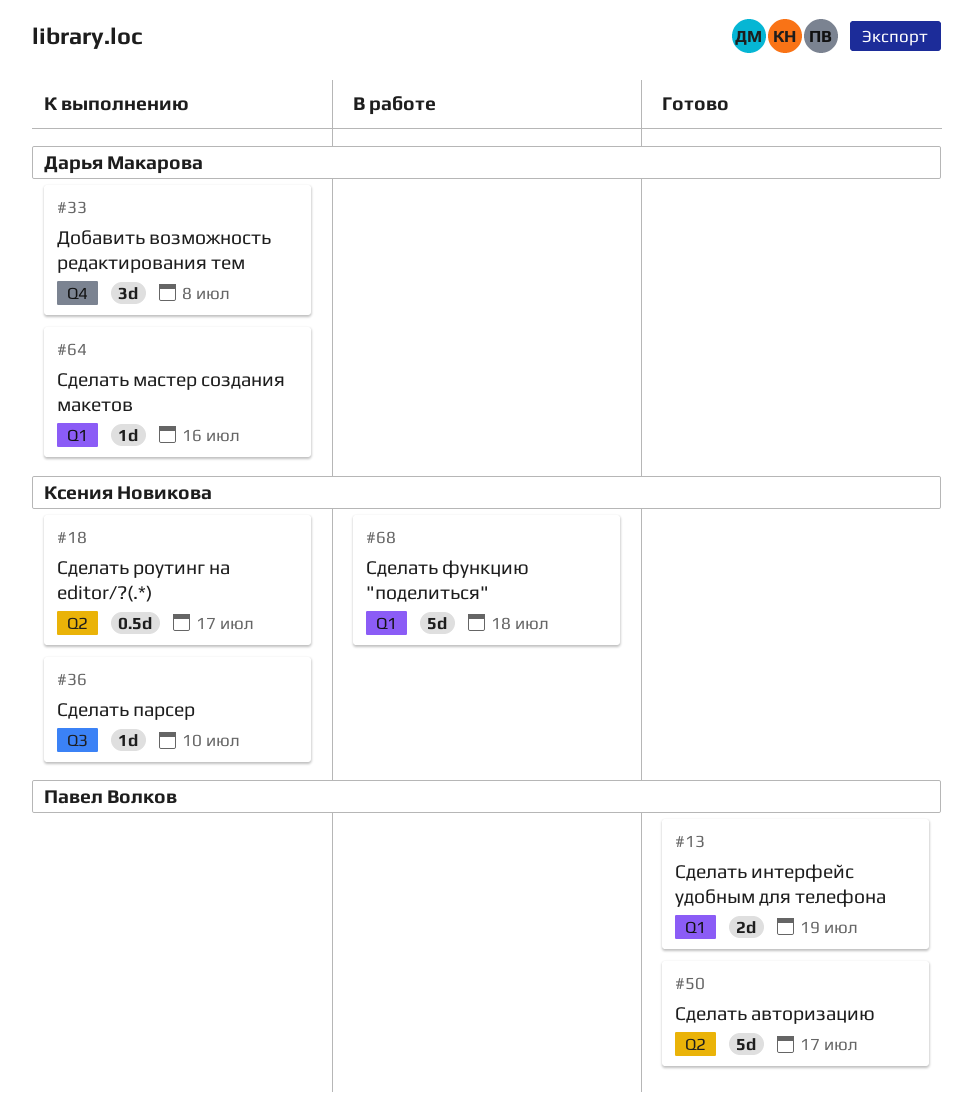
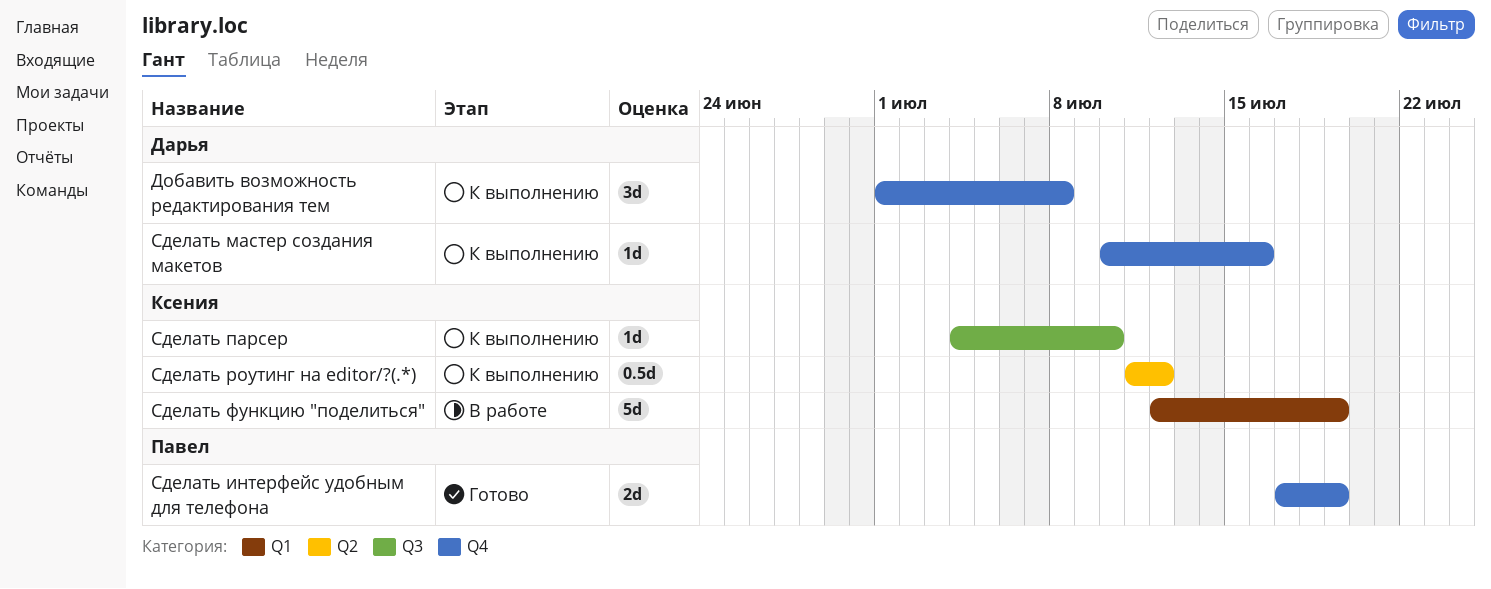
Сделать авторизацию: present -> none
Сделать интерфейс удобным для телефона, label: Q1 -> Q4
Сделать мастер создания макетов, label: Q1 -> Q4
Сделать роутинг на editor/?(.*), due: Jul 17 -> Jul 12
Сделать функцию "поделиться", due: Jul 18 -> Jul 19

